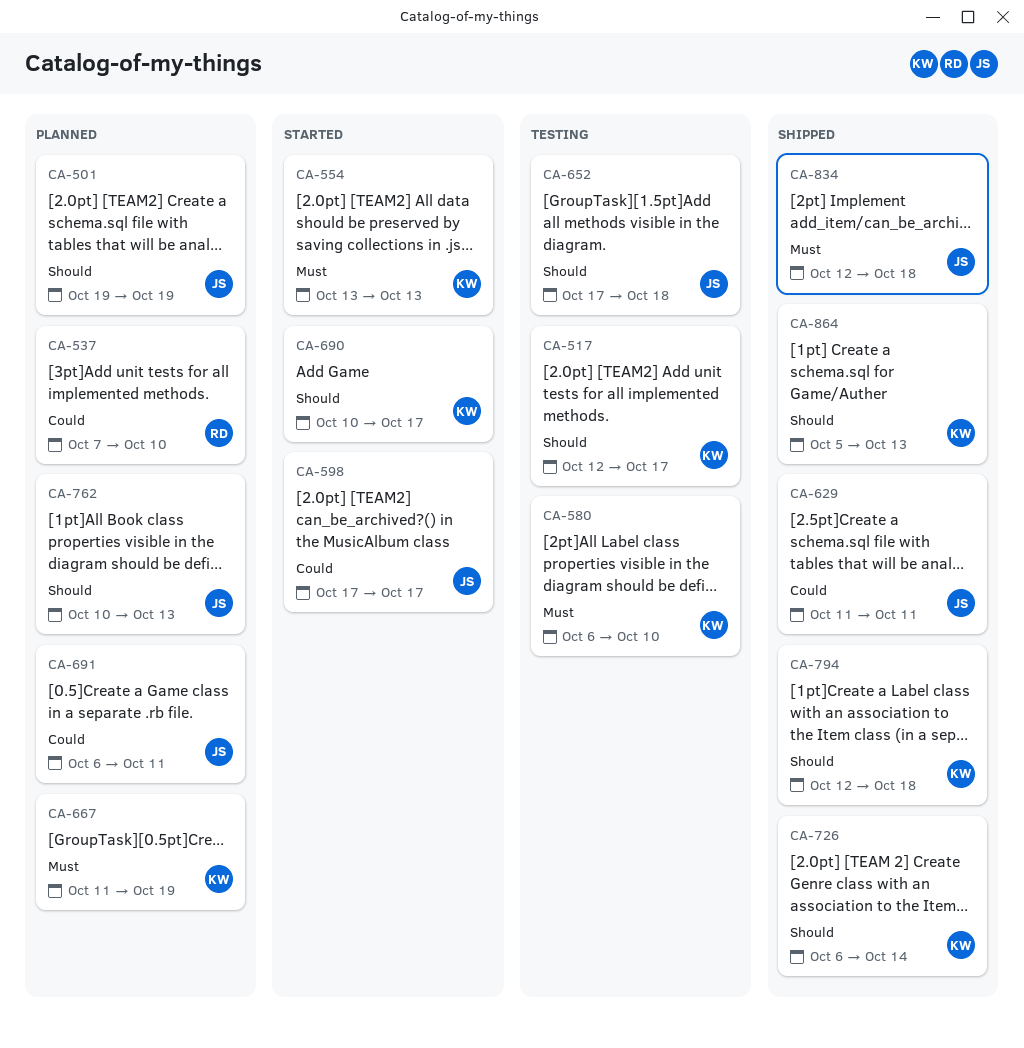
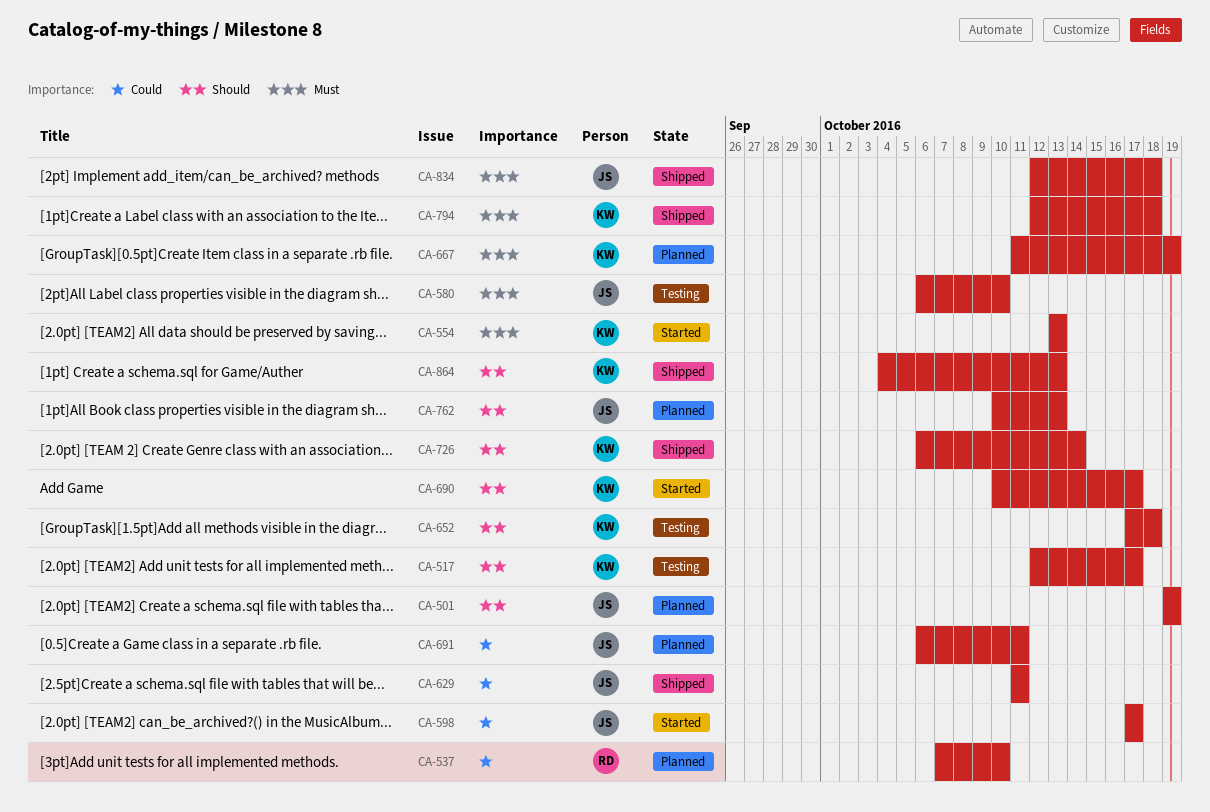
CA-580, owner: KW -> JS
CA-652, owner: JS -> KW
CA-794, priority: Should -> Must
CA-864, start: Oct 5 -> Oct 4

